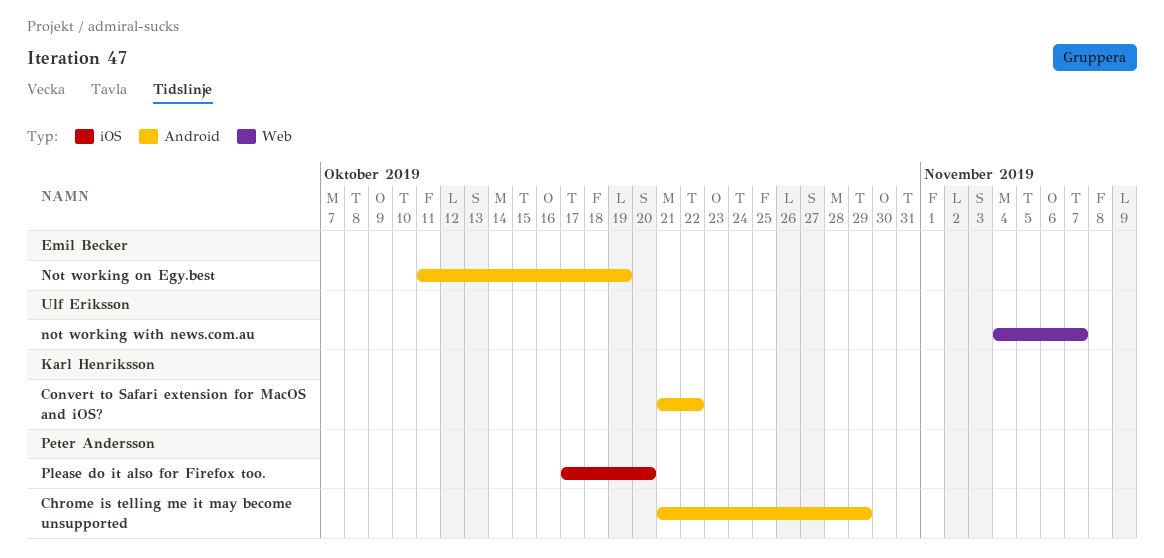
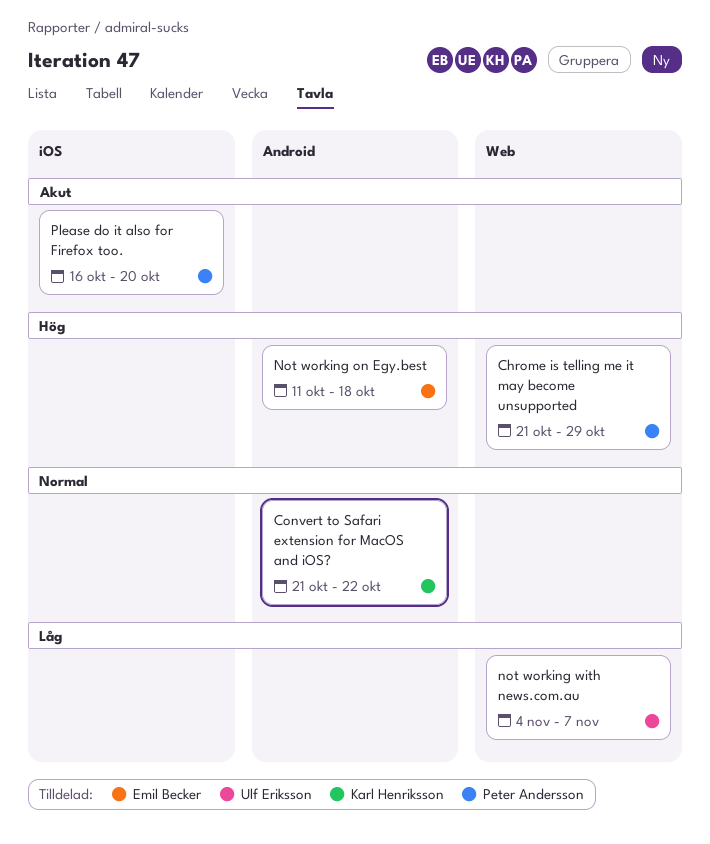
Chrome is telling me it may become unsupported, label: Android -> Web
Not working on Egy.best, due: Oct 19 -> Oct 18
Please do it also for Firefox too., start: Oct 17 -> Oct 16

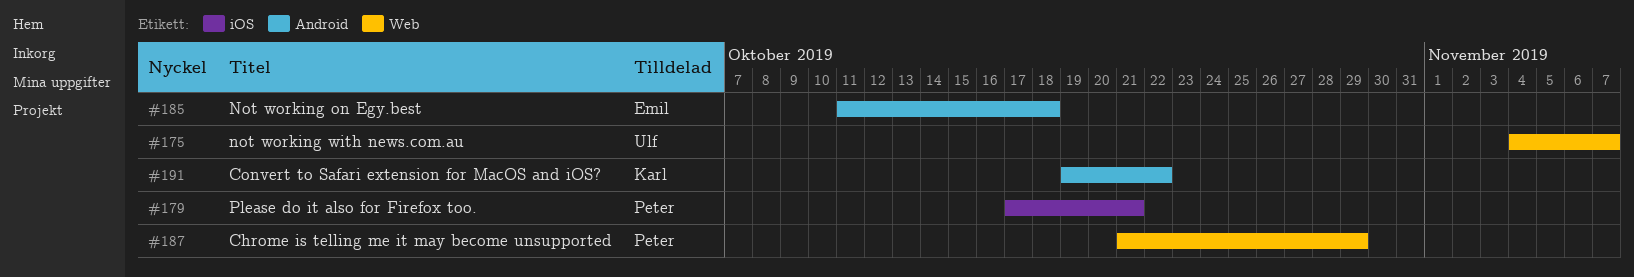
Convert to Safari extension for MacOS and iOS?, start: Oct 21 -> Oct 19
Please do it also for Firefox too., start: Oct 16 -> Oct 17
Please do it also for Firefox too., due: Oct 20 -> Oct 21

